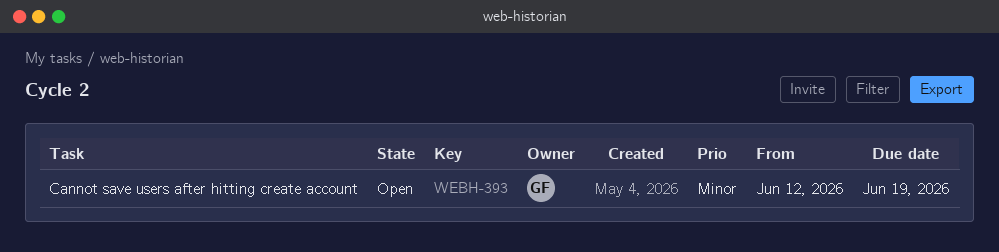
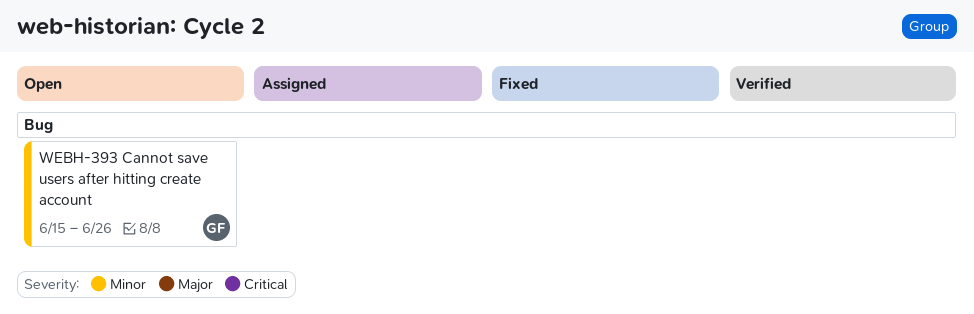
WEBH-393, start: Jun 12 -> Jun 15
WEBH-393, due: Jun 19 -> Jun 26

